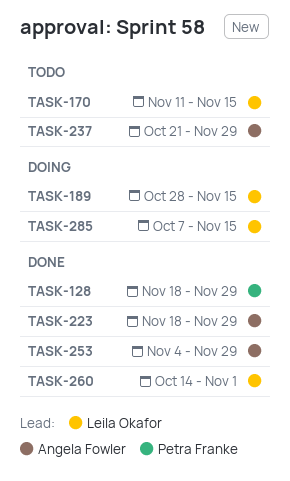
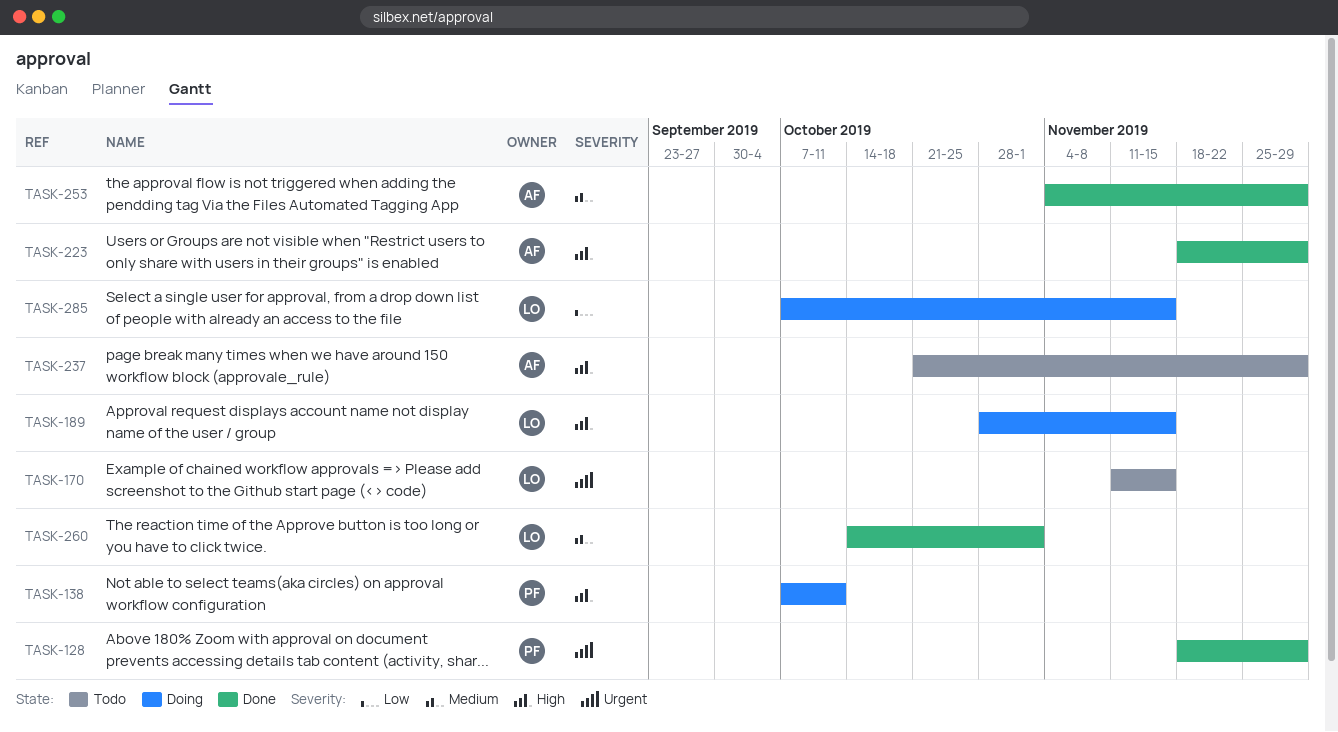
TASK-138: none -> present

